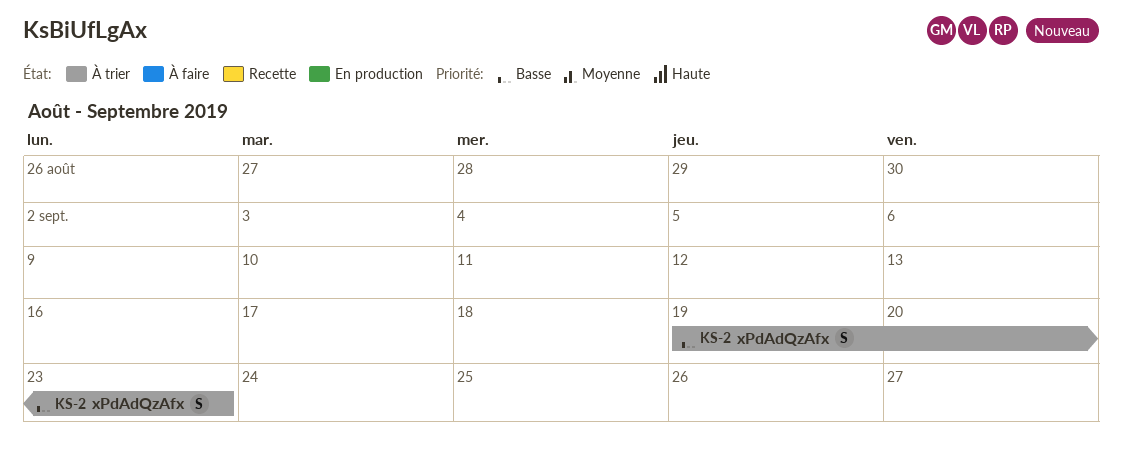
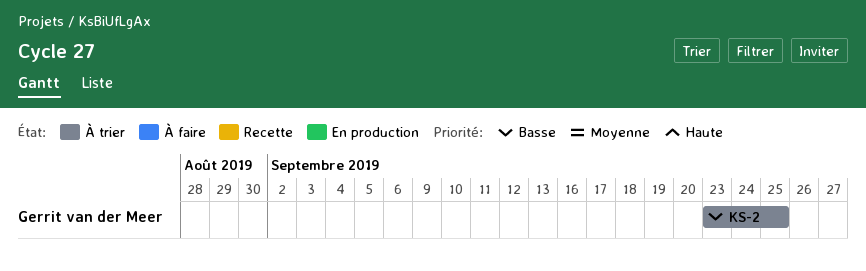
KS-2, start: Sep 19 -> Sep 23
KS-2, due: Sep 23 -> Sep 25

